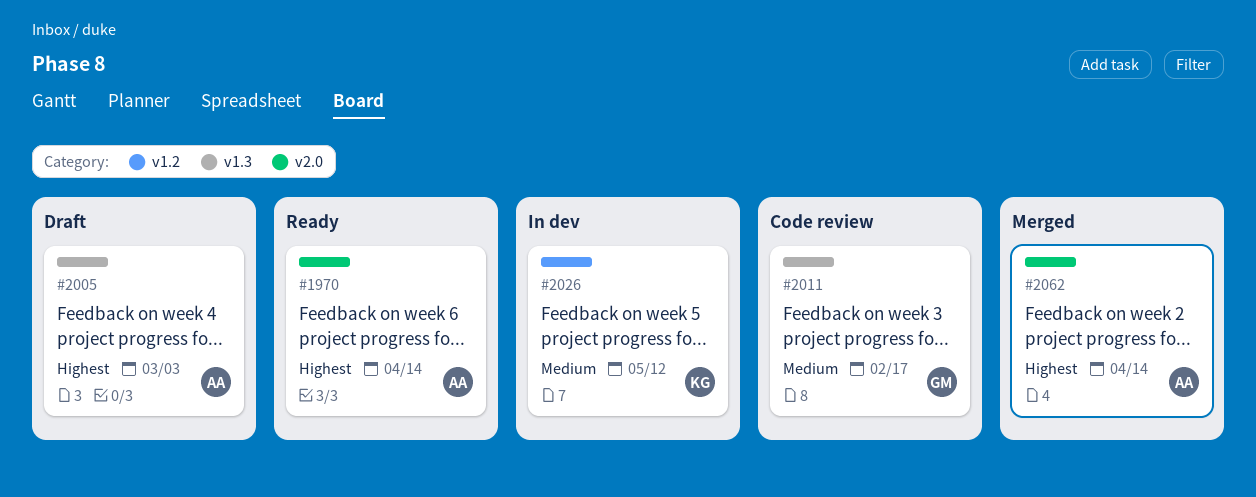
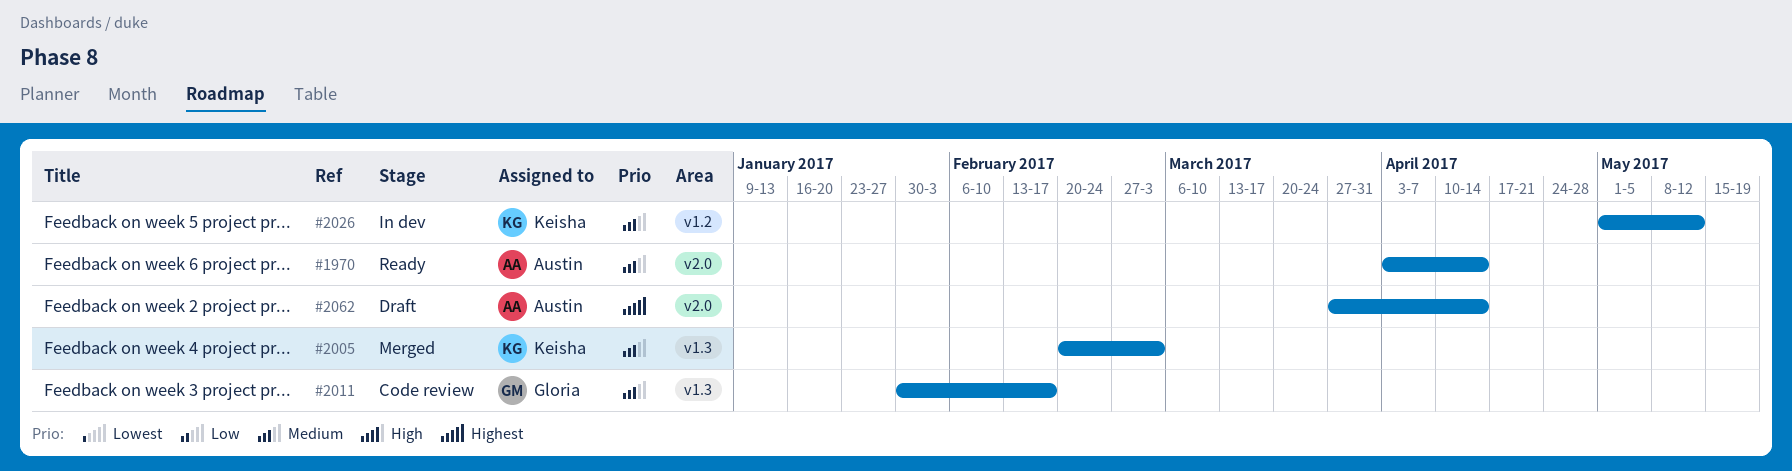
#1970, priority: Highest -> Medium
#2005, status: Draft -> Merged
#2005, owner: Austin -> Keisha
#2005, priority: Highest -> Medium
#2062, status: Merged -> Draft

